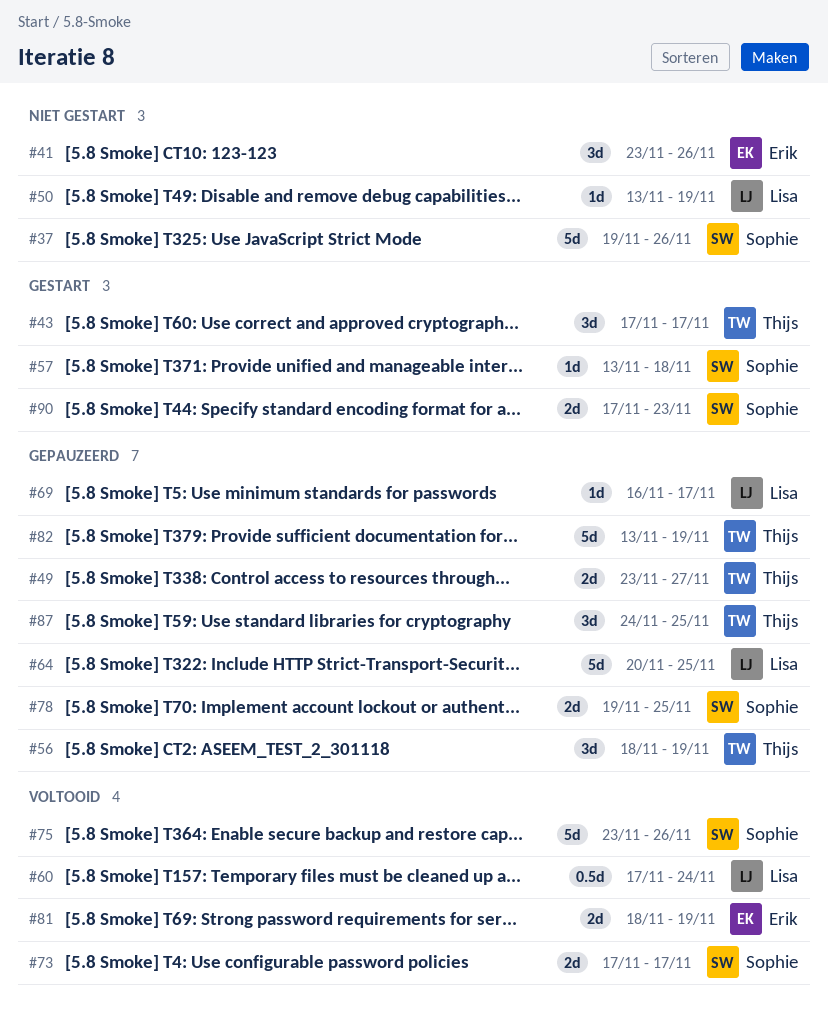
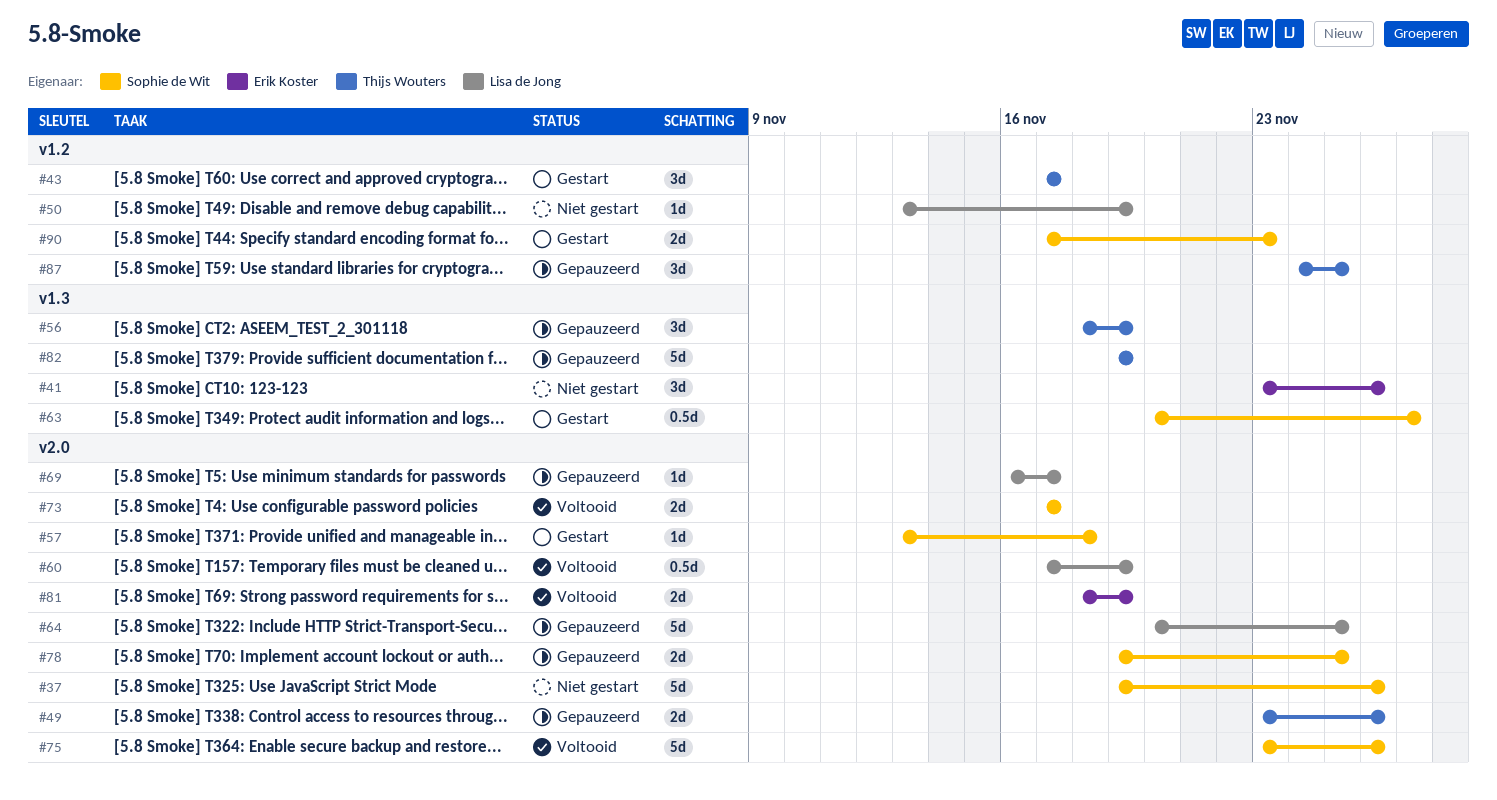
#49, due: Nov 27 -> Nov 26
#60, due: Nov 24 -> Nov 19
#63: none -> present
#82, start: Nov 13 -> Nov 19

